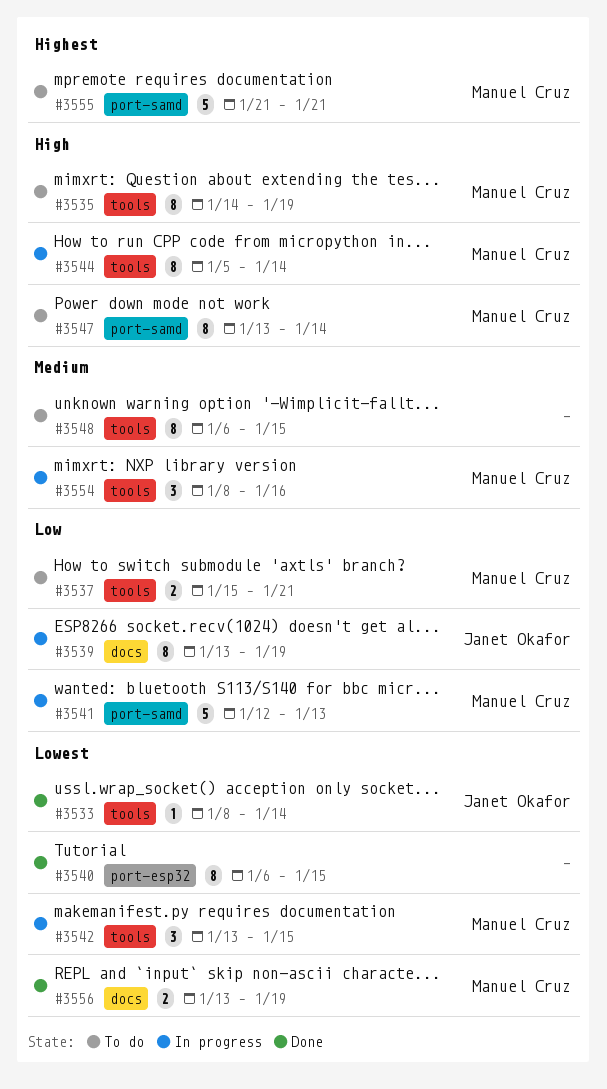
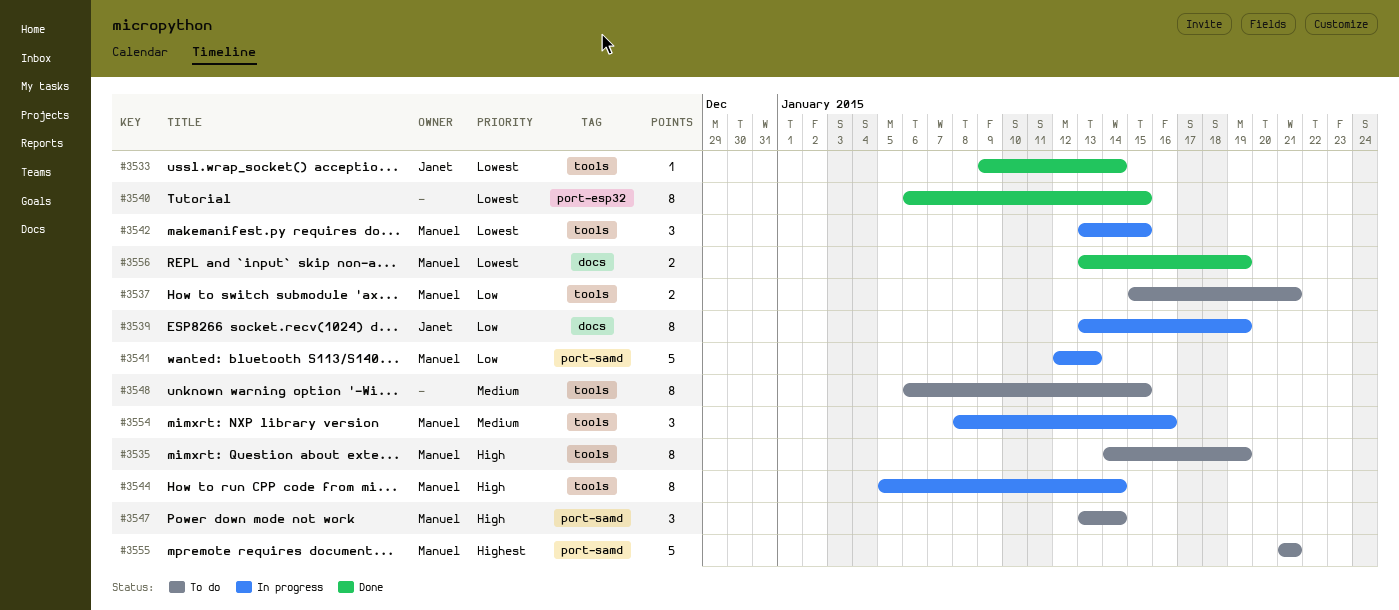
#3533, start: Jan 8 -> Jan 9
#3547, estimate: 8 -> 3

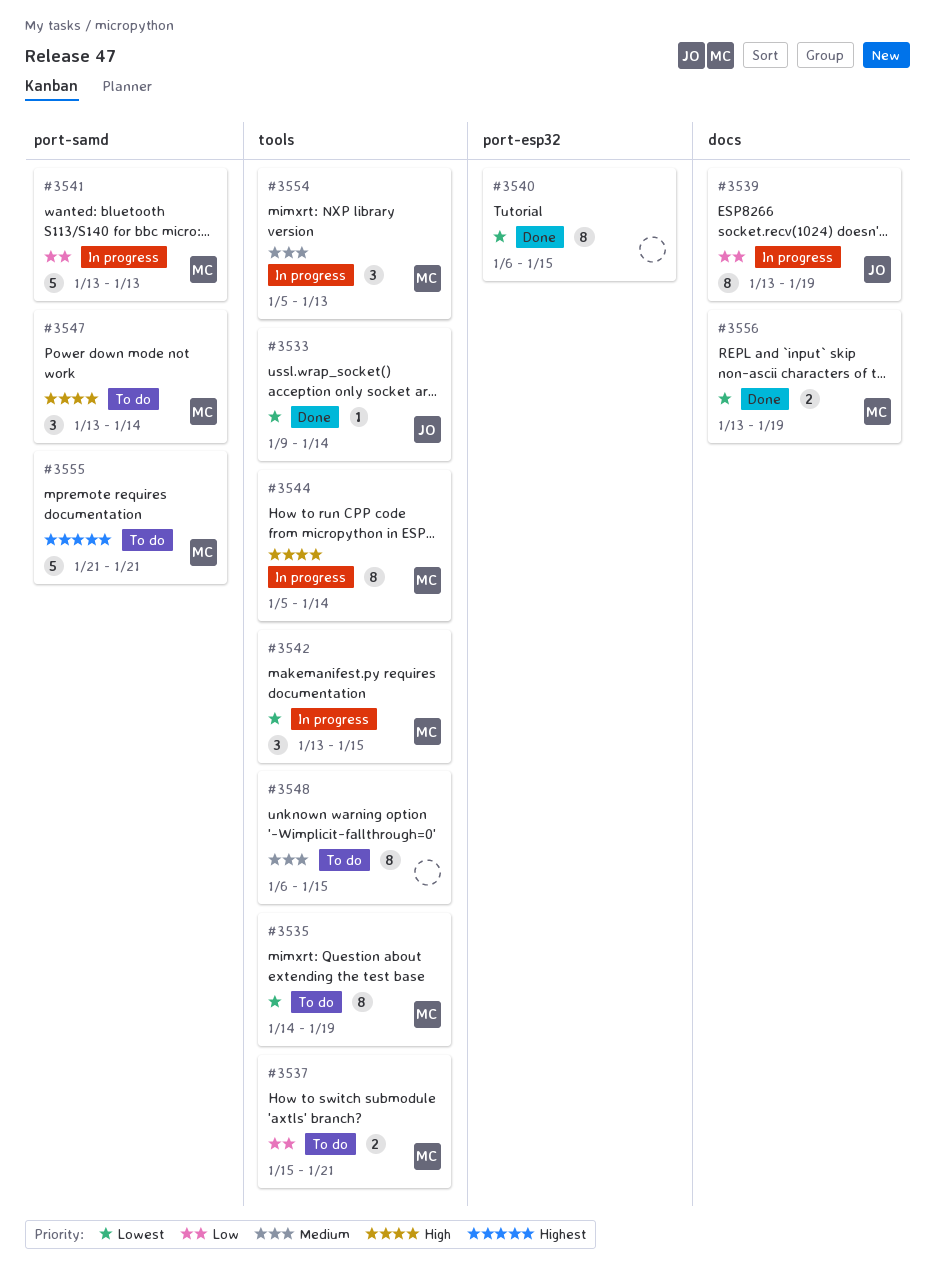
#3535, priority: High -> Lowest
#3541, start: Jan 12 -> Jan 13
#3554, start: Jan 8 -> Jan 5
#3554, due: Jan 16 -> Jan 13

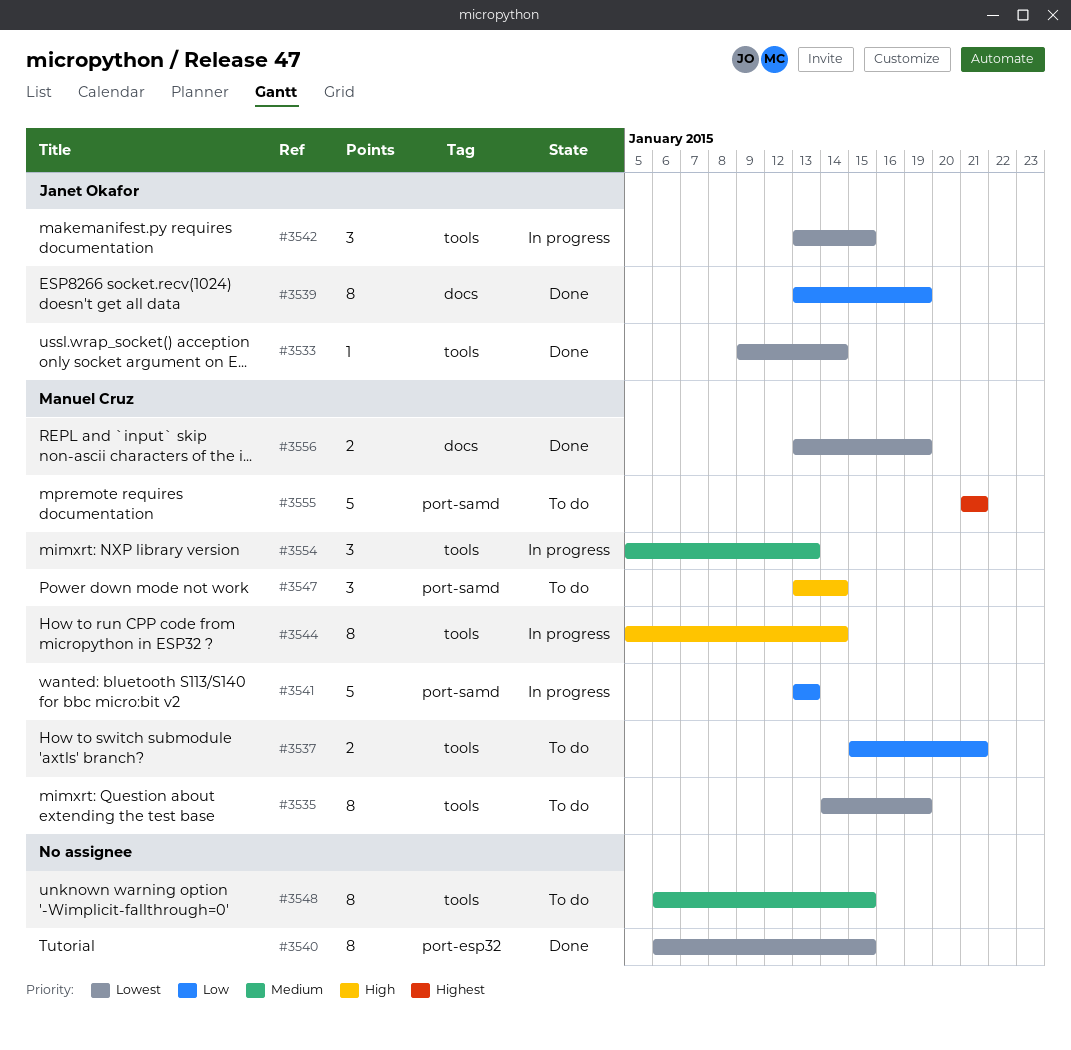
#3539, status: In progress -> Done
#3542, owner: Manuel Cruz -> Janet Okafor

